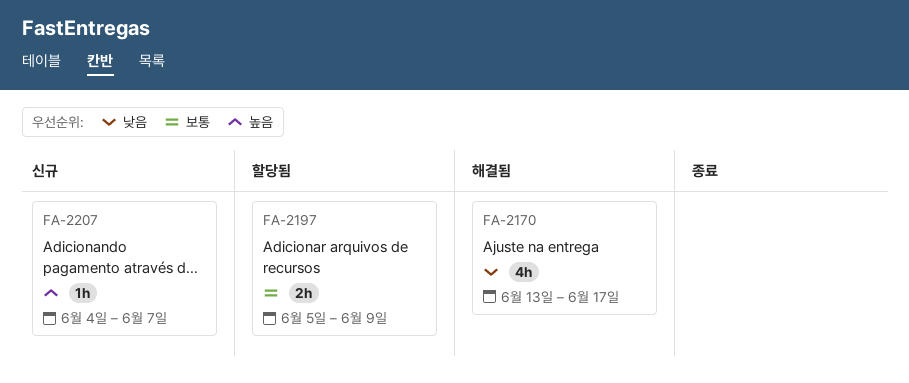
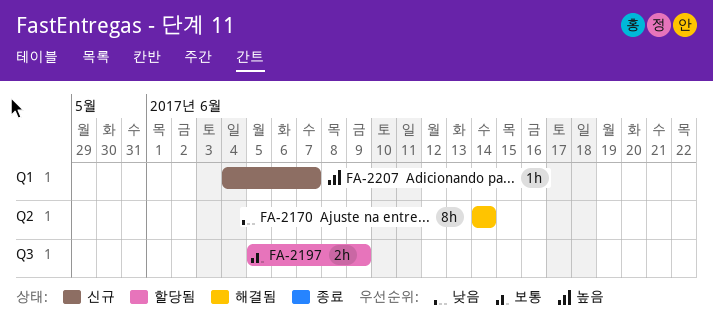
FA-2170, estimate: 4h -> 8h
FA-2170, start: Jun 13 -> Jun 14
FA-2170, due: Jun 17 -> Jun 14

